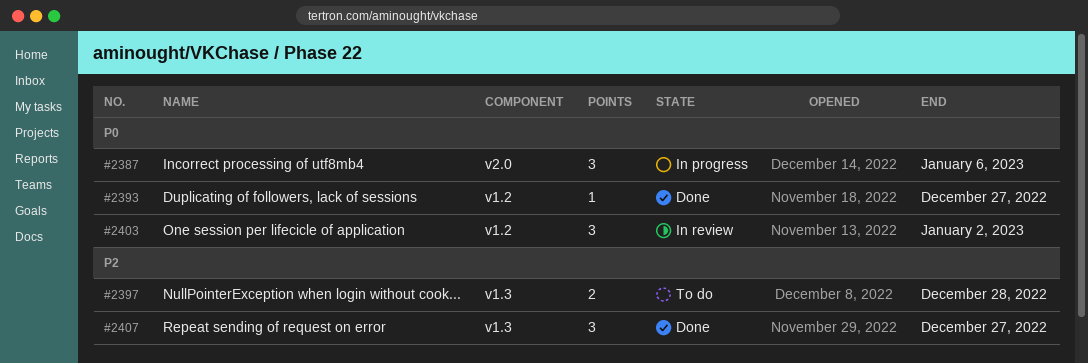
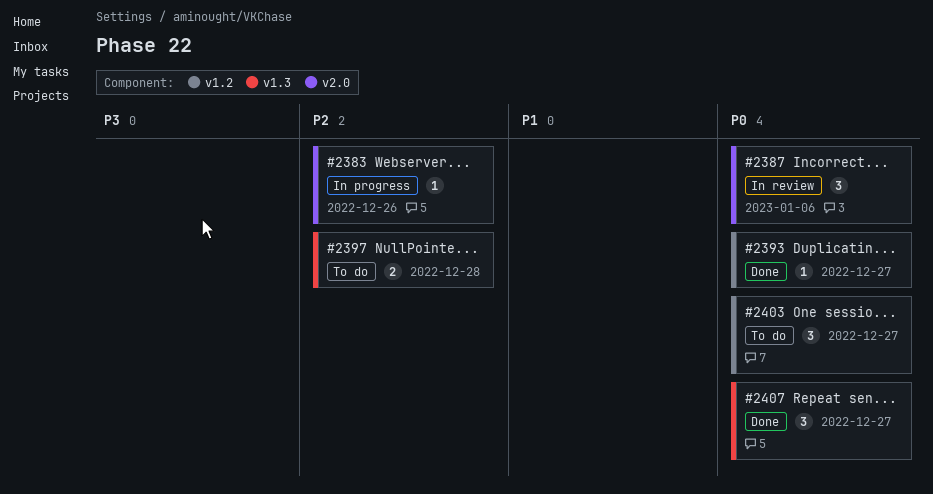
#2383: none -> present
#2387, status: In progress -> In review
#2403, status: In review -> To do
#2403, due: Jan 2 -> Dec 27
#2407, priority: P2 -> P0

